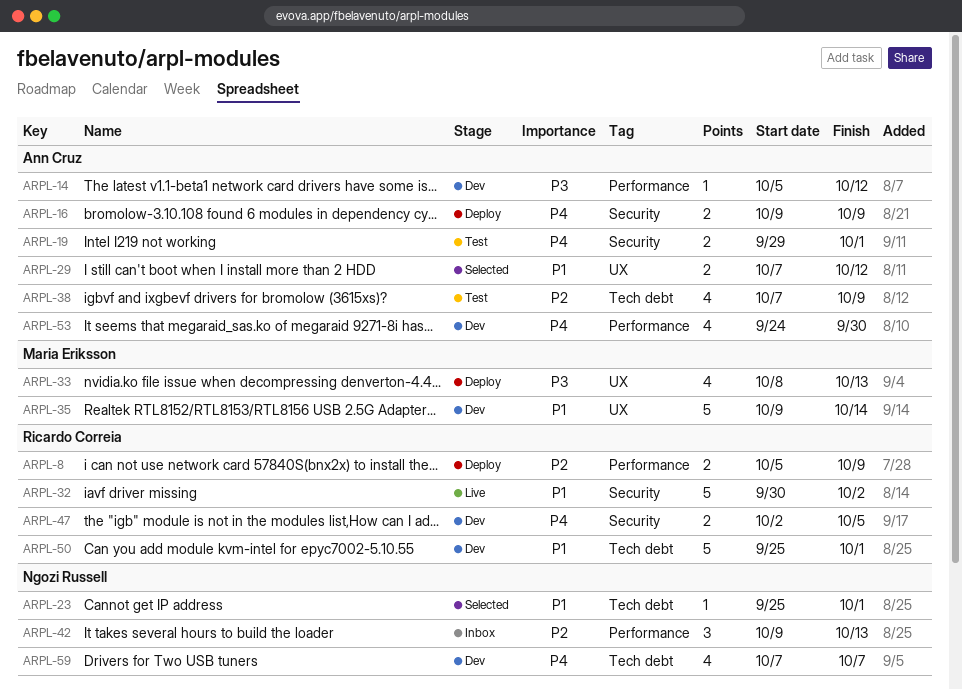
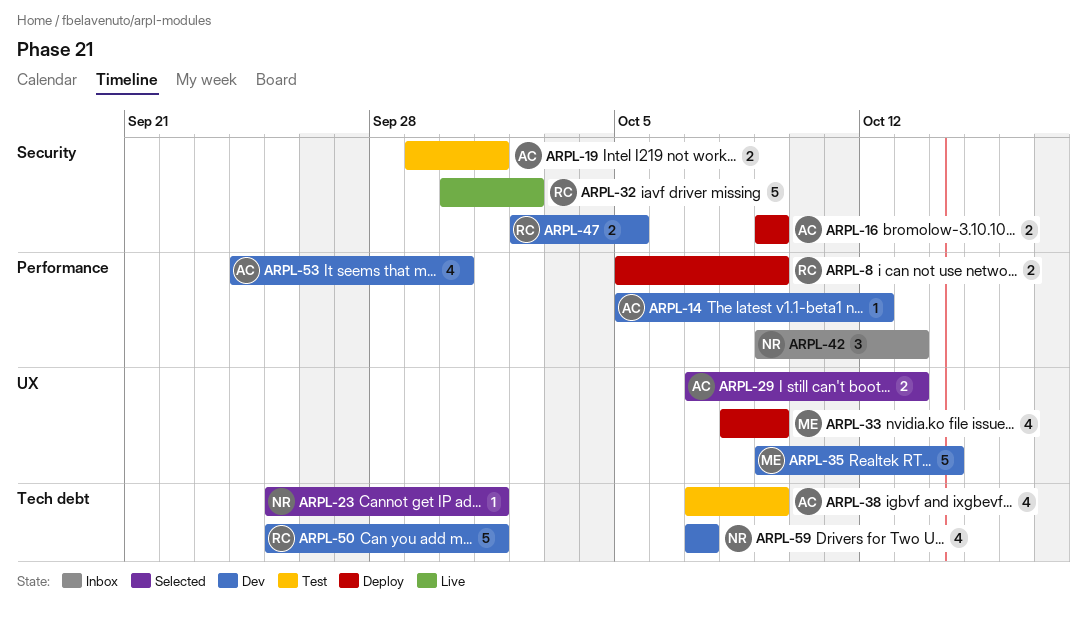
ARPL-29, due: Oct 12 -> Oct 13
ARPL-33, due: Oct 13 -> Oct 9

